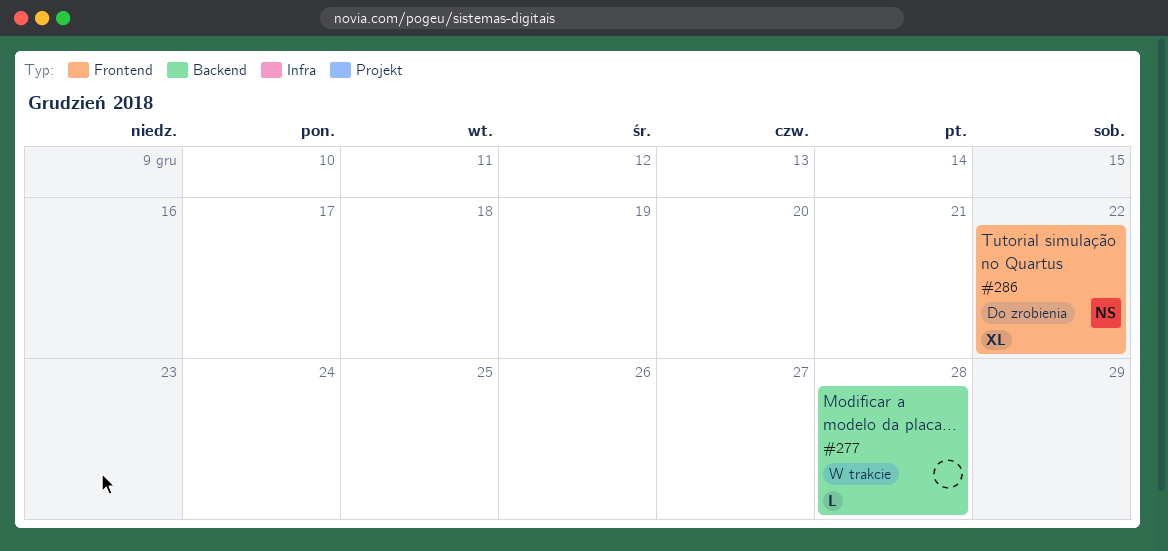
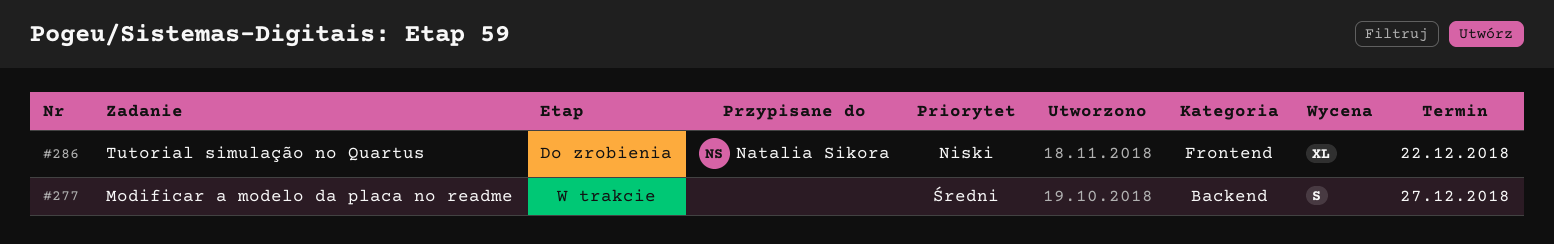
#277, estimate: L -> S
#277, due: Dec 28 -> Dec 27

